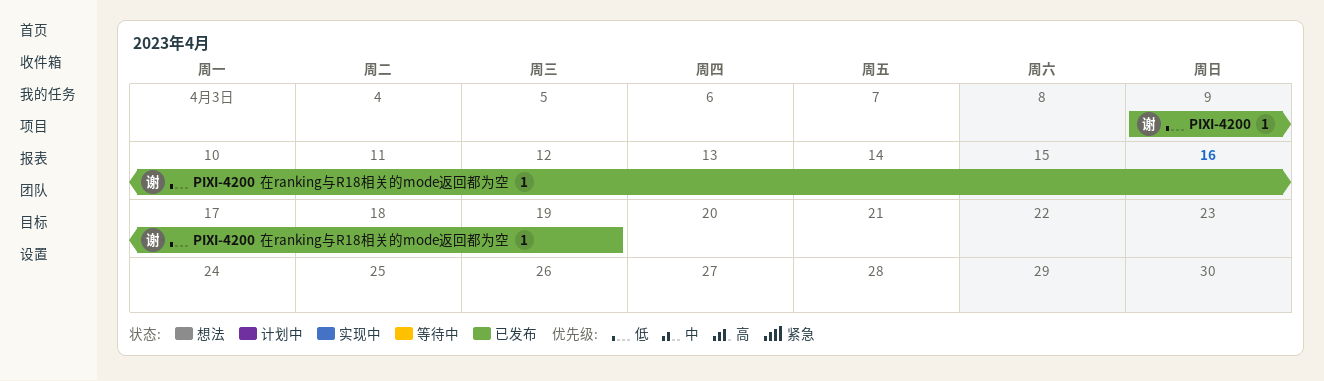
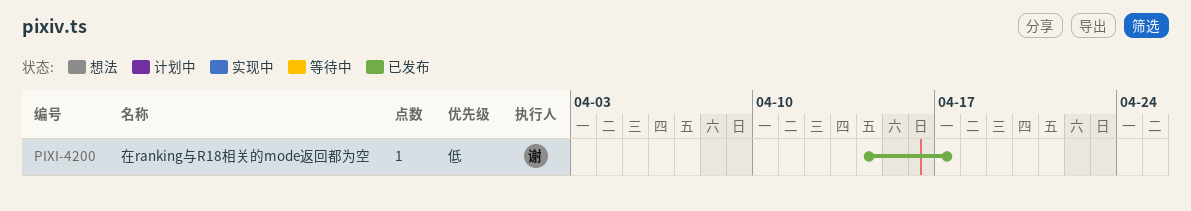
PIXI-4200, start: Apr 9 -> Apr 14
PIXI-4200, due: Apr 19 -> Apr 17

